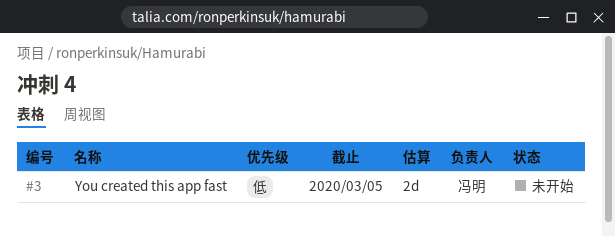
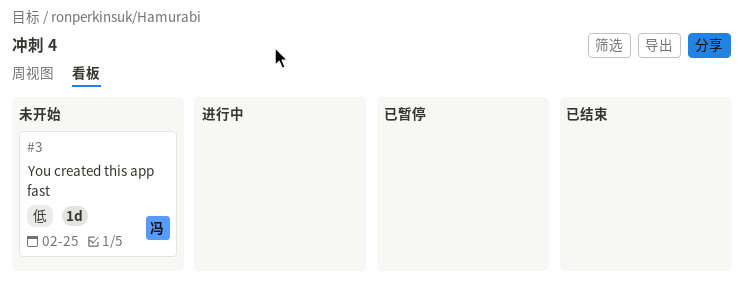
#3, estimate: 2d -> 1d
#3, due: Mar 5 -> Feb 25

